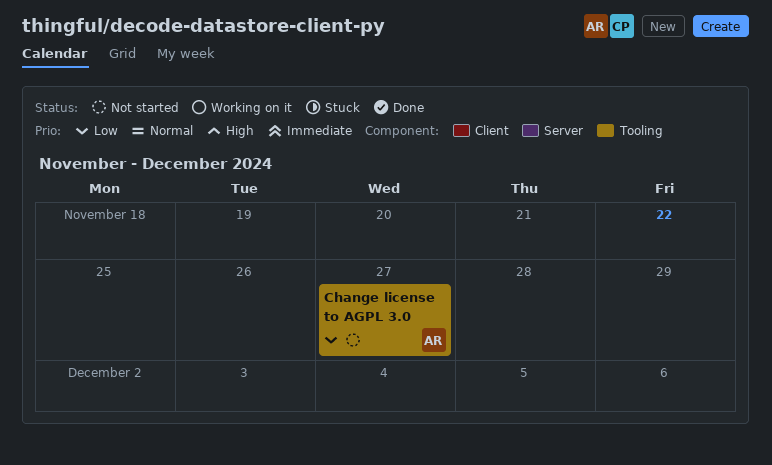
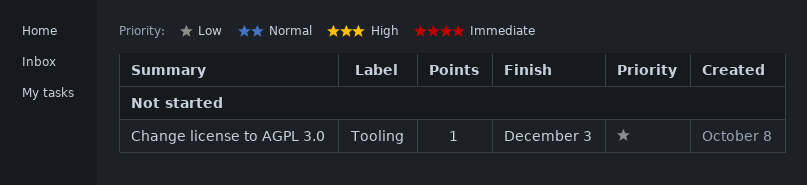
Change license to AGPL 3.0, due: Nov 27 -> Dec 3

